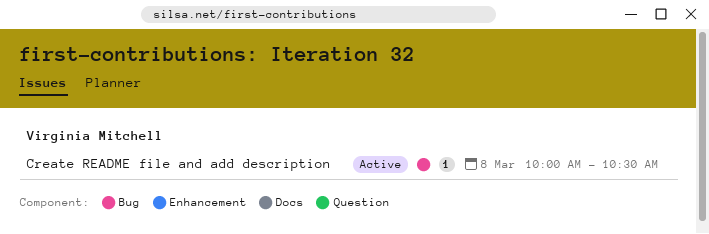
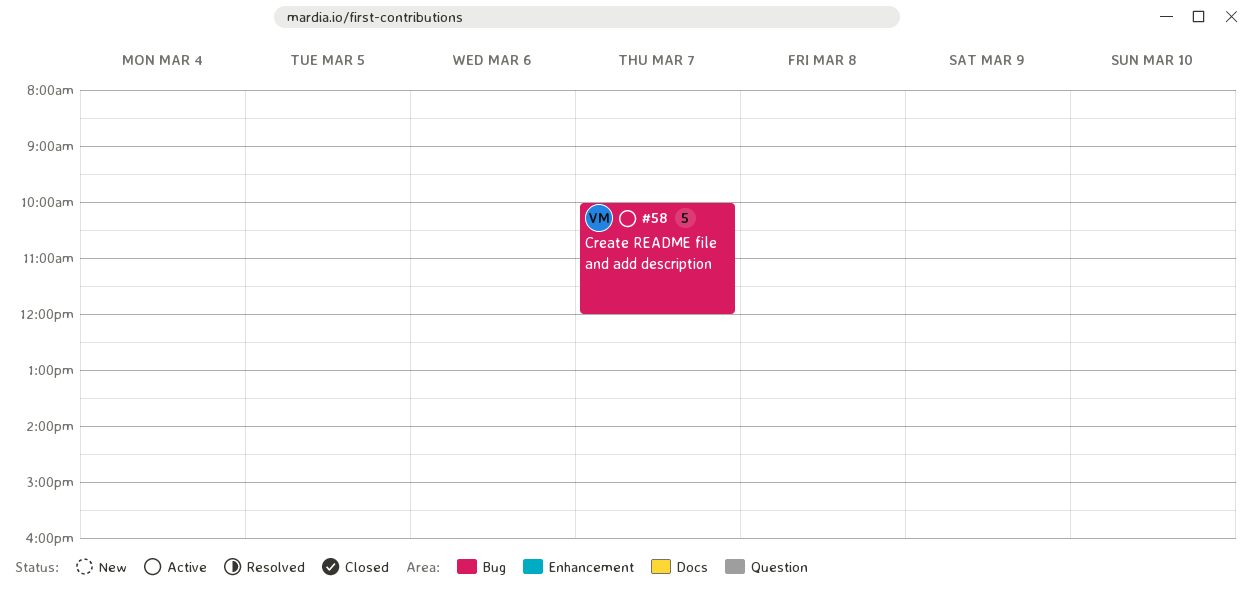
Create README file and add description, estimate: 1 -> 5
Create README file and add description, day: Mar 8 -> Mar 7
Create README file and add description, ends: 10:30 -> 12:00

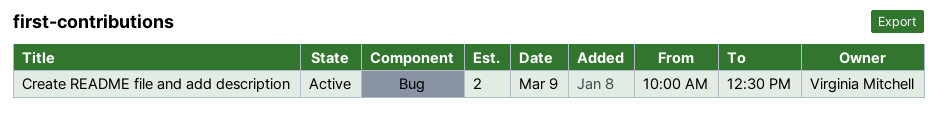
Create README file and add description, estimate: 5 -> 2
Create README file and add description, day: Mar 7 -> Mar 9
Create README file and add description, ends: 12:00 -> 12:30

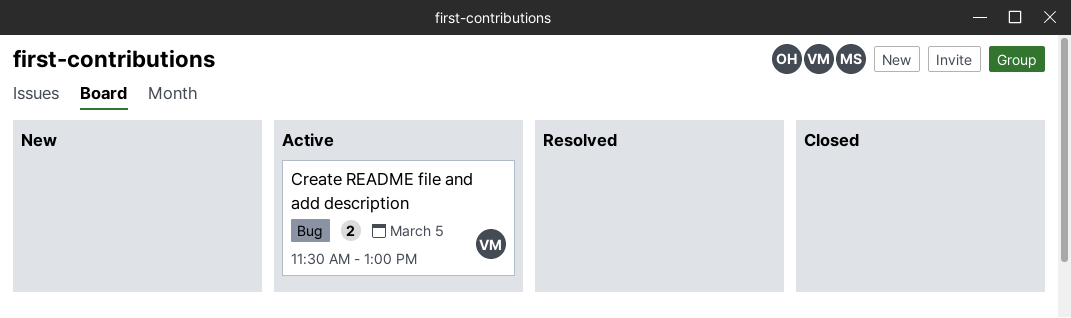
Create README file and add description, day: Mar 9 -> Mar 5
Create README file and add description, begins: 10:00 -> 11:30
Create README file and add description, ends: 12:30 -> 13:00

